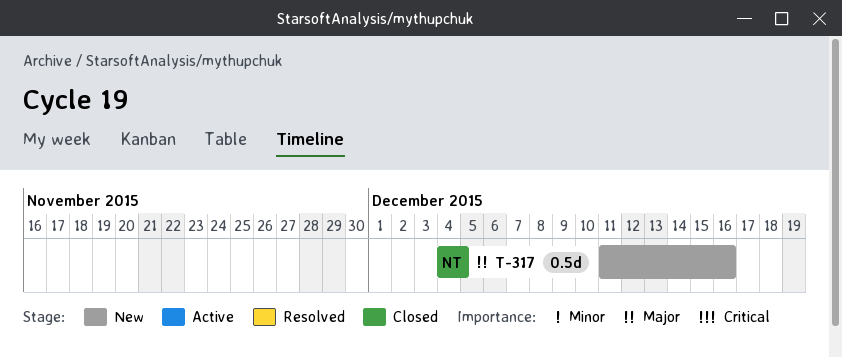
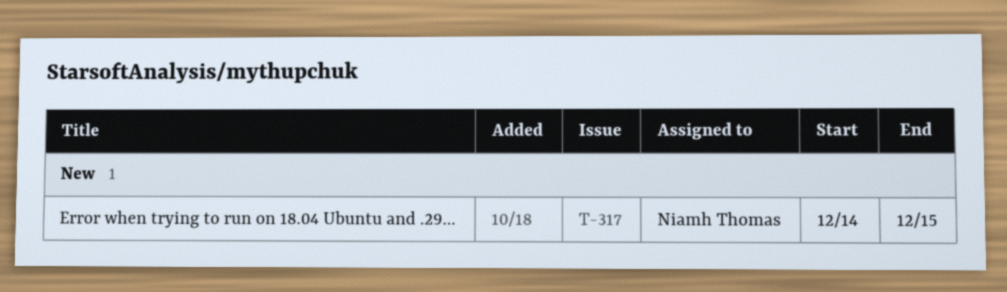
T-317, start: Dec 11 -> Dec 14
T-317, due: Dec 16 -> Dec 15

